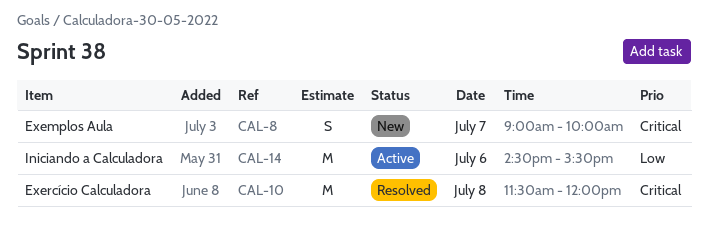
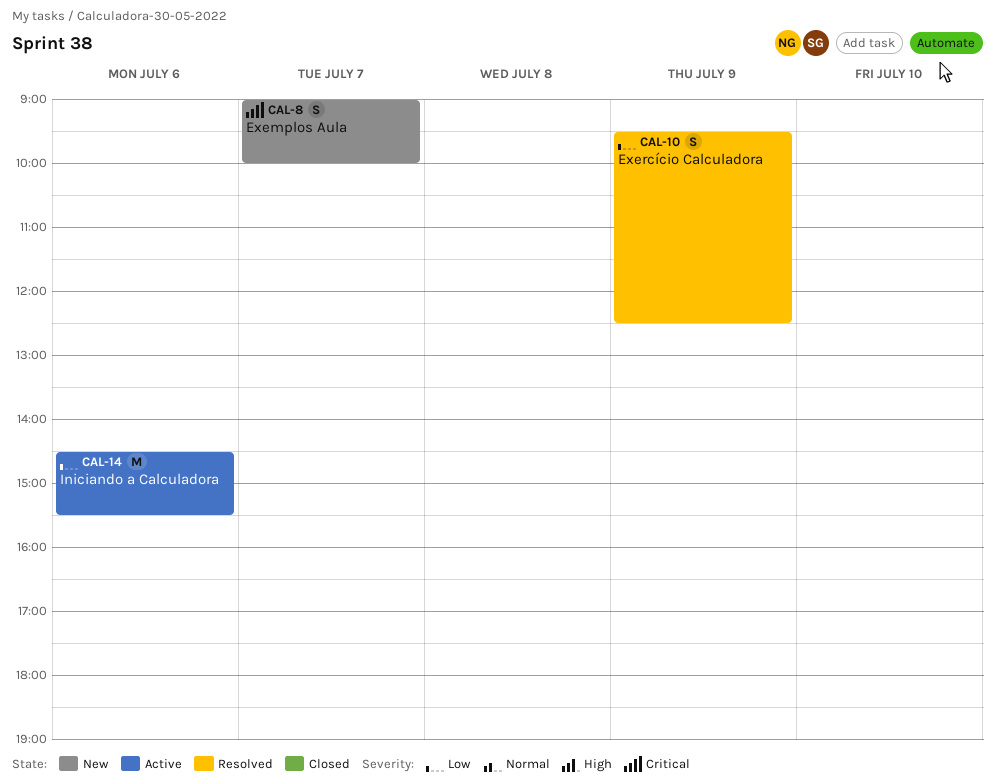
CAL-10, priority: Critical -> Low
CAL-10, estimate: M -> S
CAL-10, day: Jul 8 -> Jul 9
CAL-10, begins: 11:30 -> 09:30
CAL-10, ends: 12:00 -> 12:30

